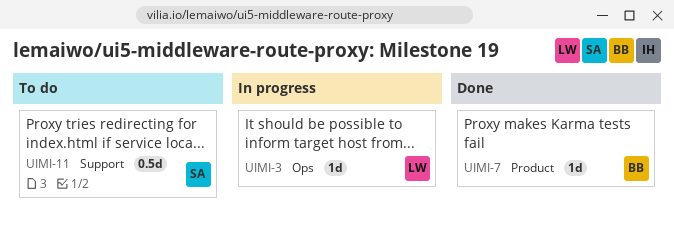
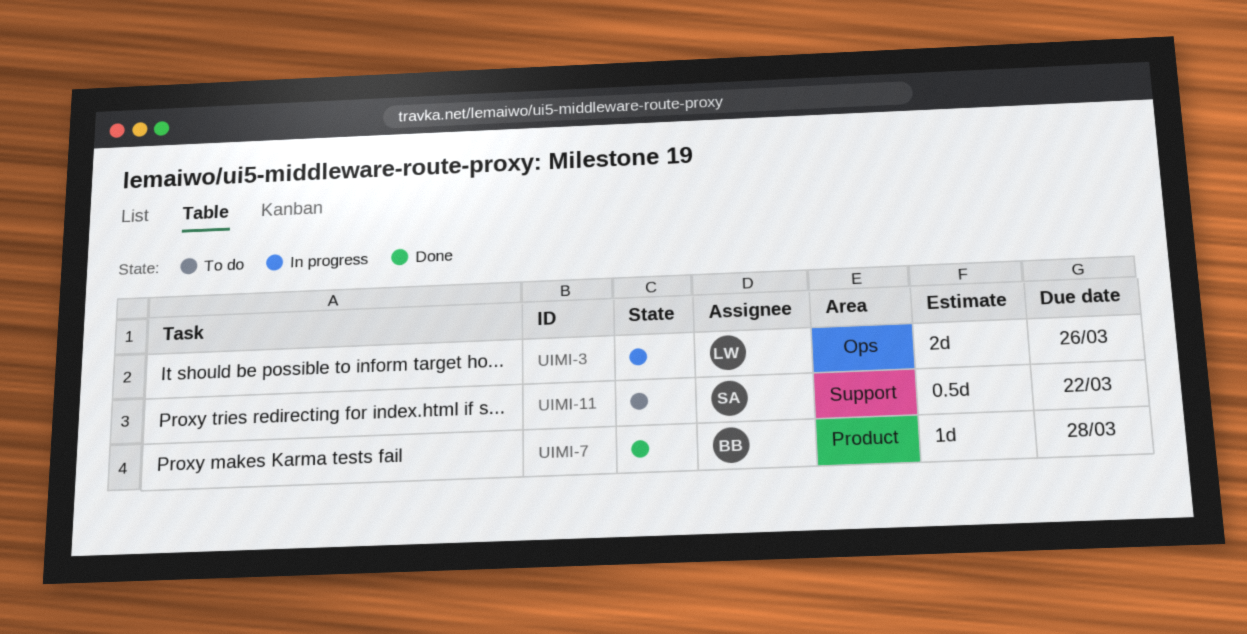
UIMI-3, estimate: 1d -> 2d

